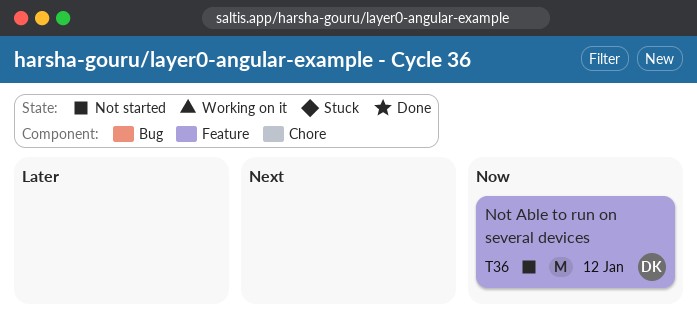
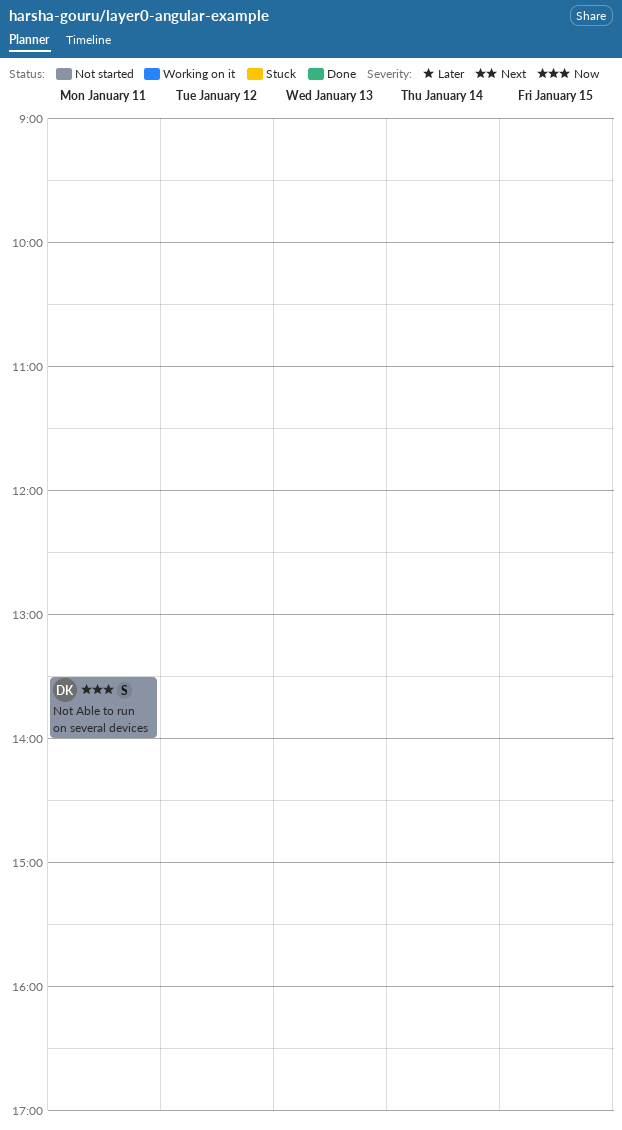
Not Able to run on several devices, estimate: M -> S
Not Able to run on several devices, day: Jan 12 -> Jan 11

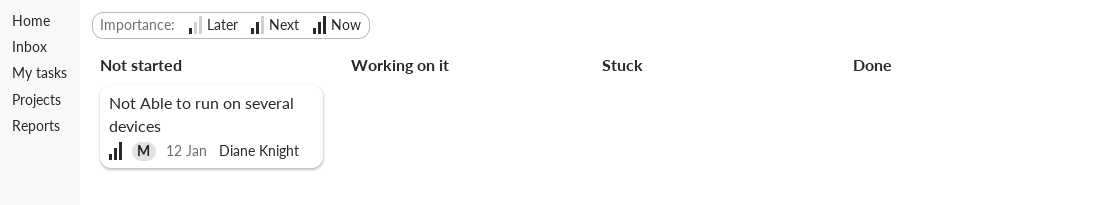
Not Able to run on several devices, estimate: S -> M
Not Able to run on several devices, day: Jan 11 -> Jan 12

